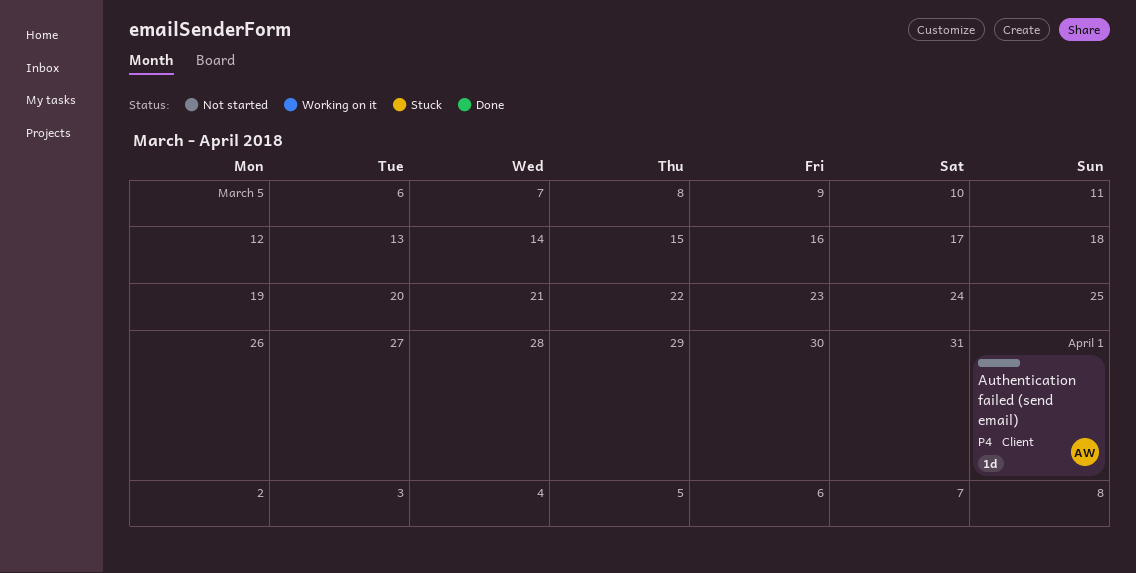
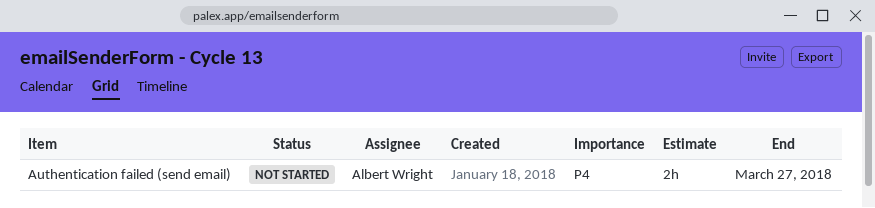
Authentication failed (send email), estimate: 1d -> 2h
Authentication failed (send email), due: Apr 1 -> Mar 27

